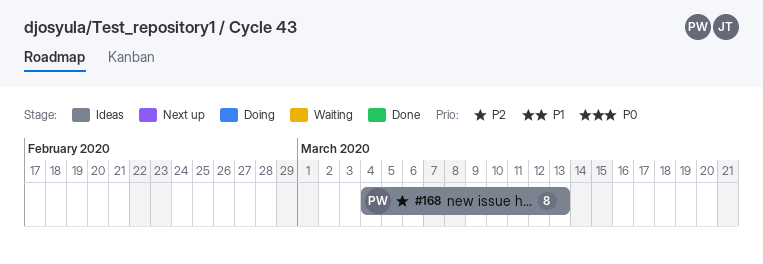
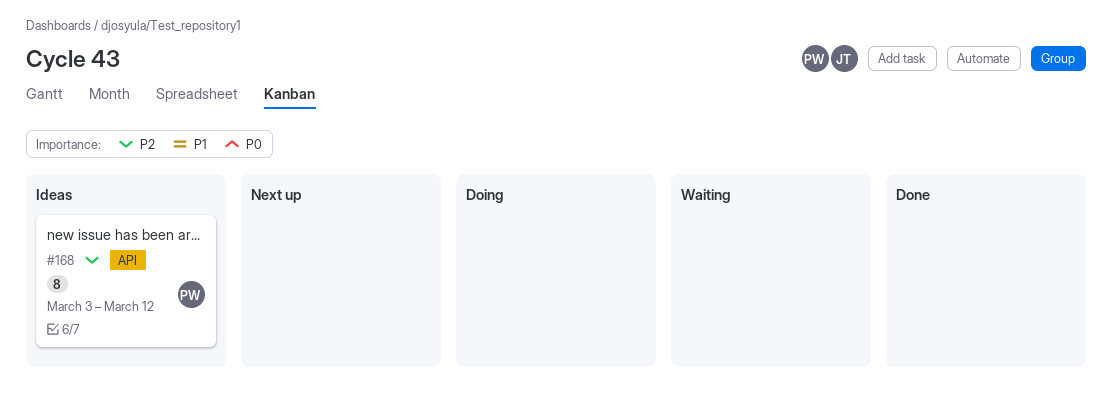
#168, start: Mar 4 -> Mar 3
#168, due: Mar 13 -> Mar 12

